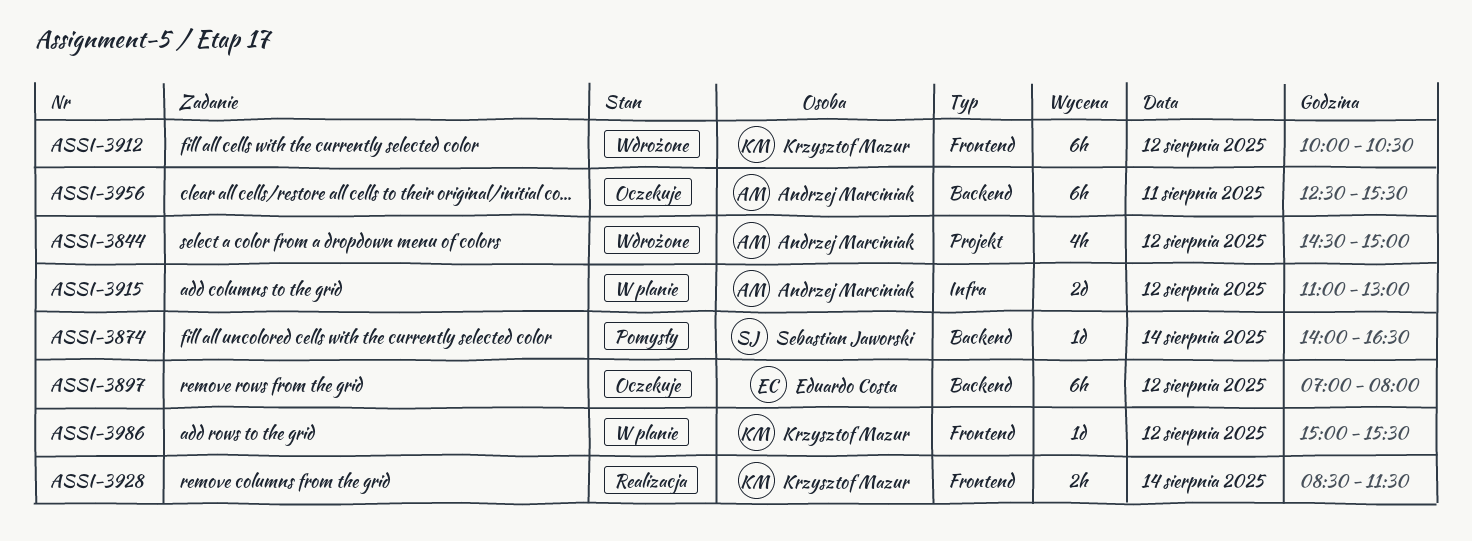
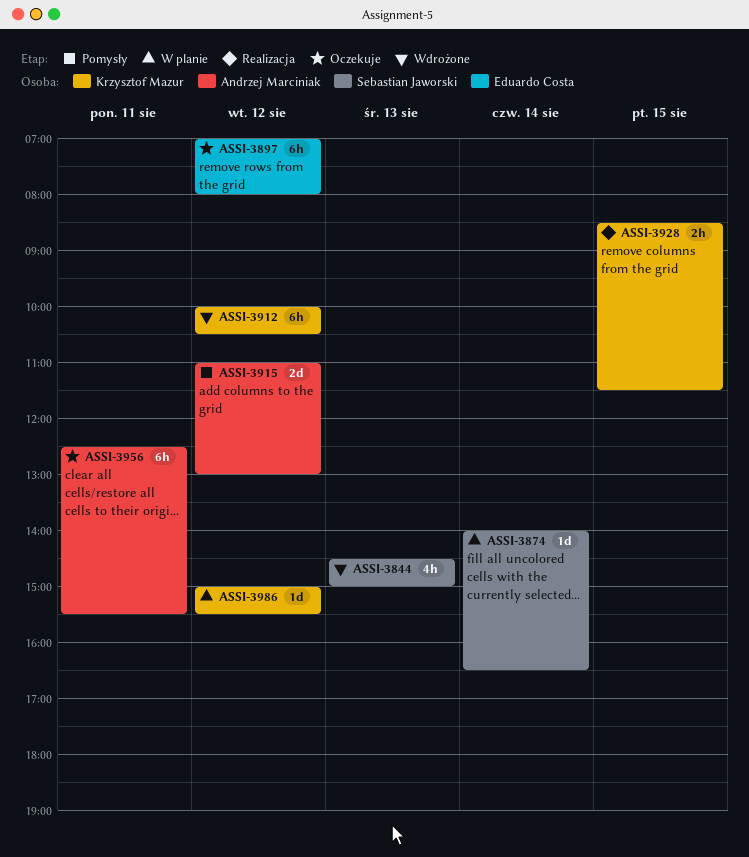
ASSI-3844, owner: Andrzej Marciniak -> Sebastian Jaworski
ASSI-3844, day: Aug 12 -> Aug 13
ASSI-3874, status: Pomysły -> W planie
ASSI-3915, status: W planie -> Pomysły
ASSI-3928, day: Aug 14 -> Aug 15

